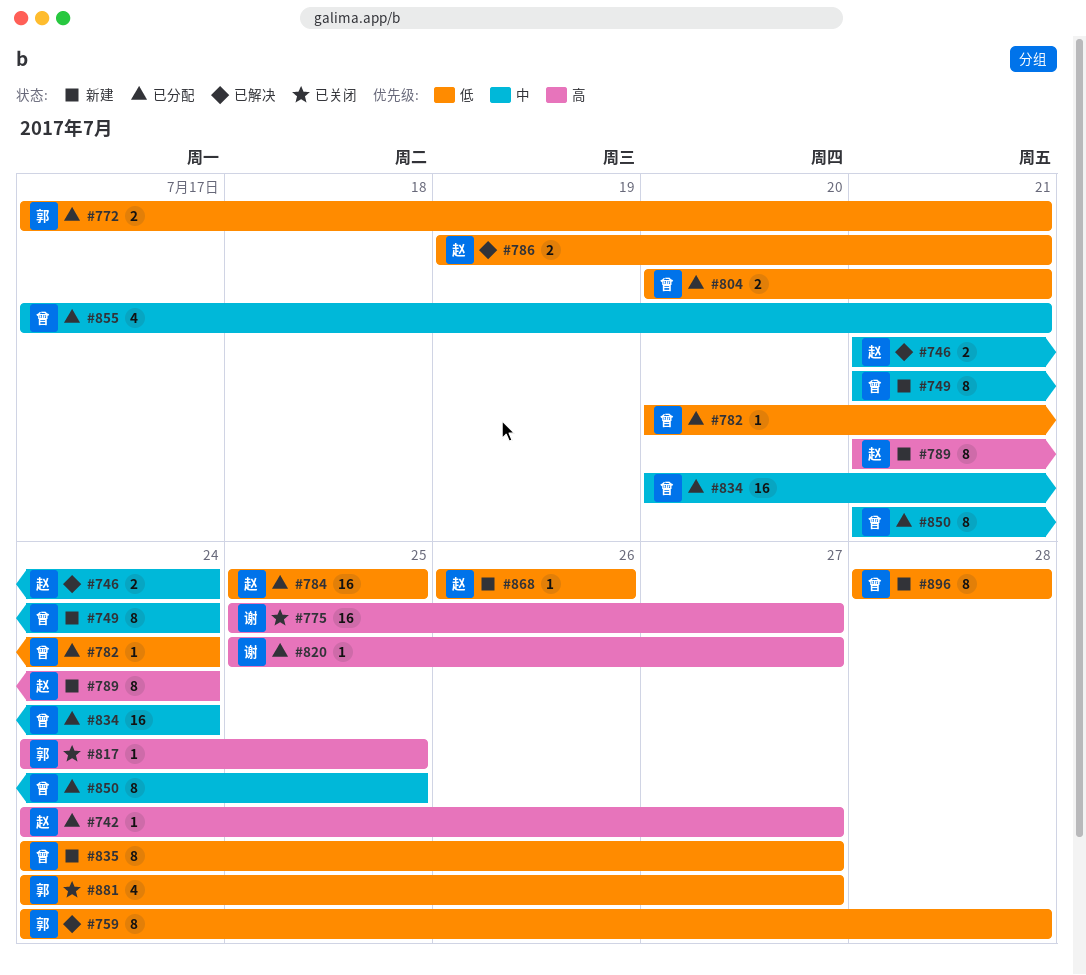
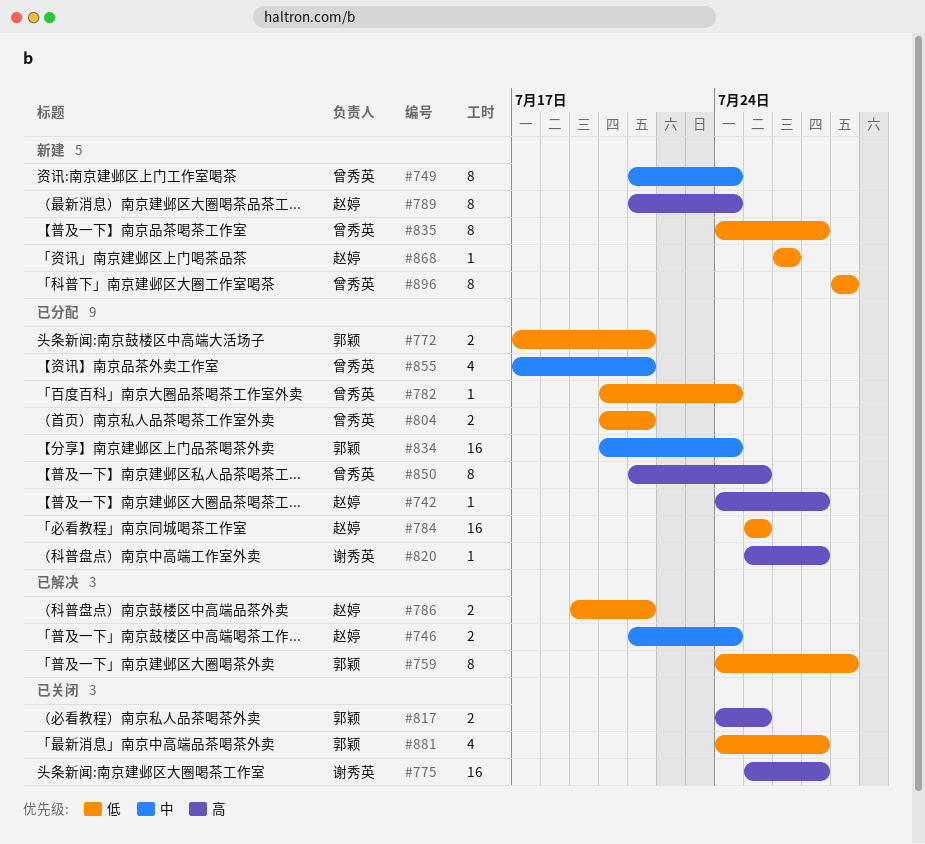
#817, estimate: 1 -> 2
#834, owner: 曾秀英 -> 郭颖
#850, priority: 中 -> 高

